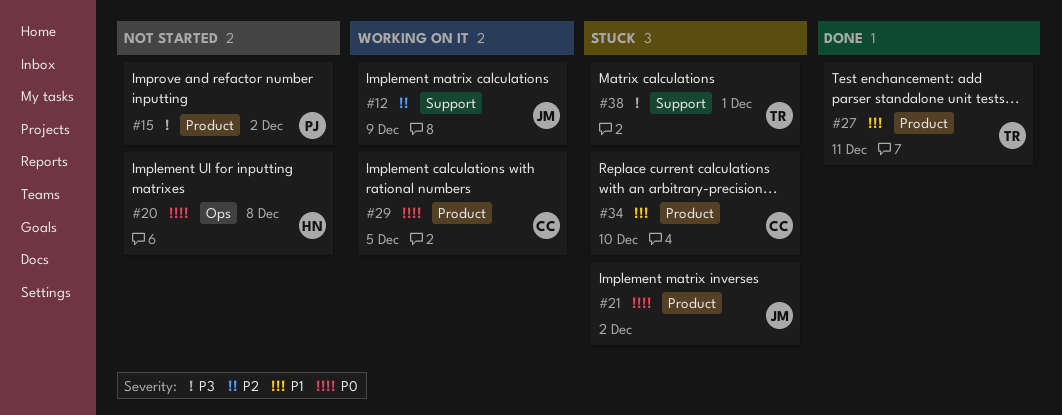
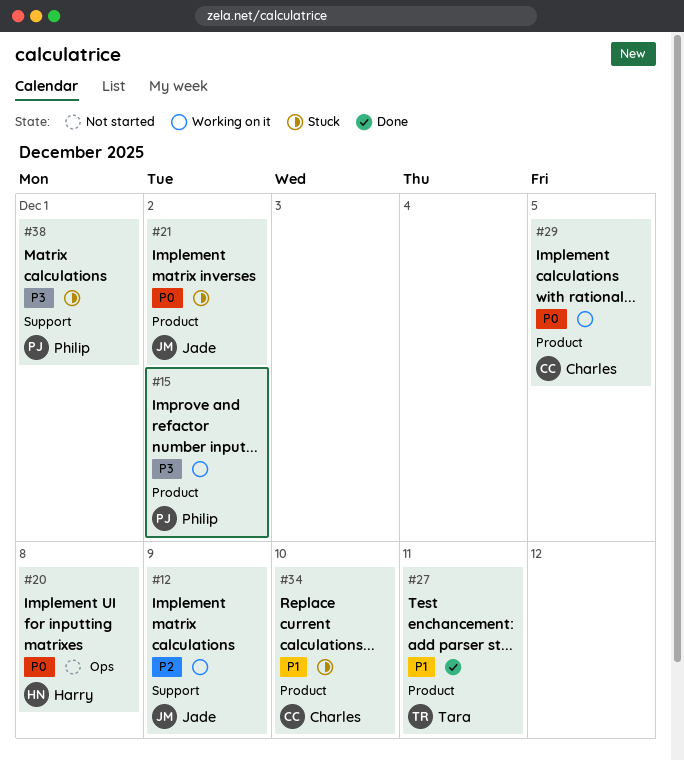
#15, status: Not started -> Working on it
#38, owner: Tara -> Philip

